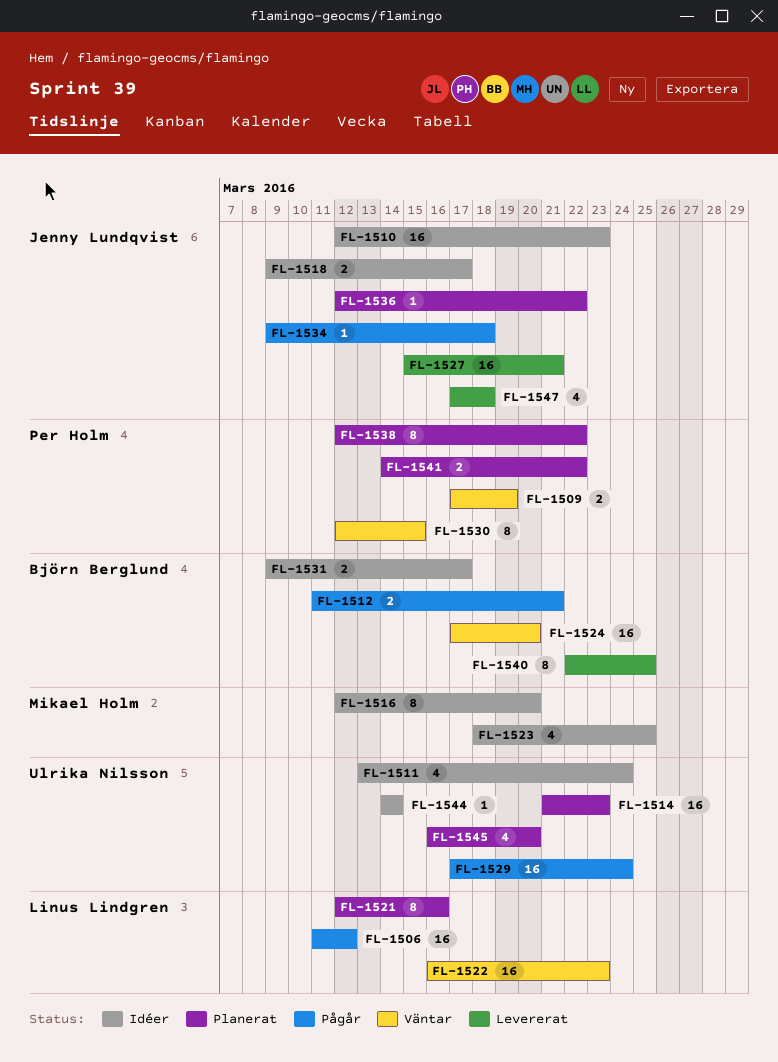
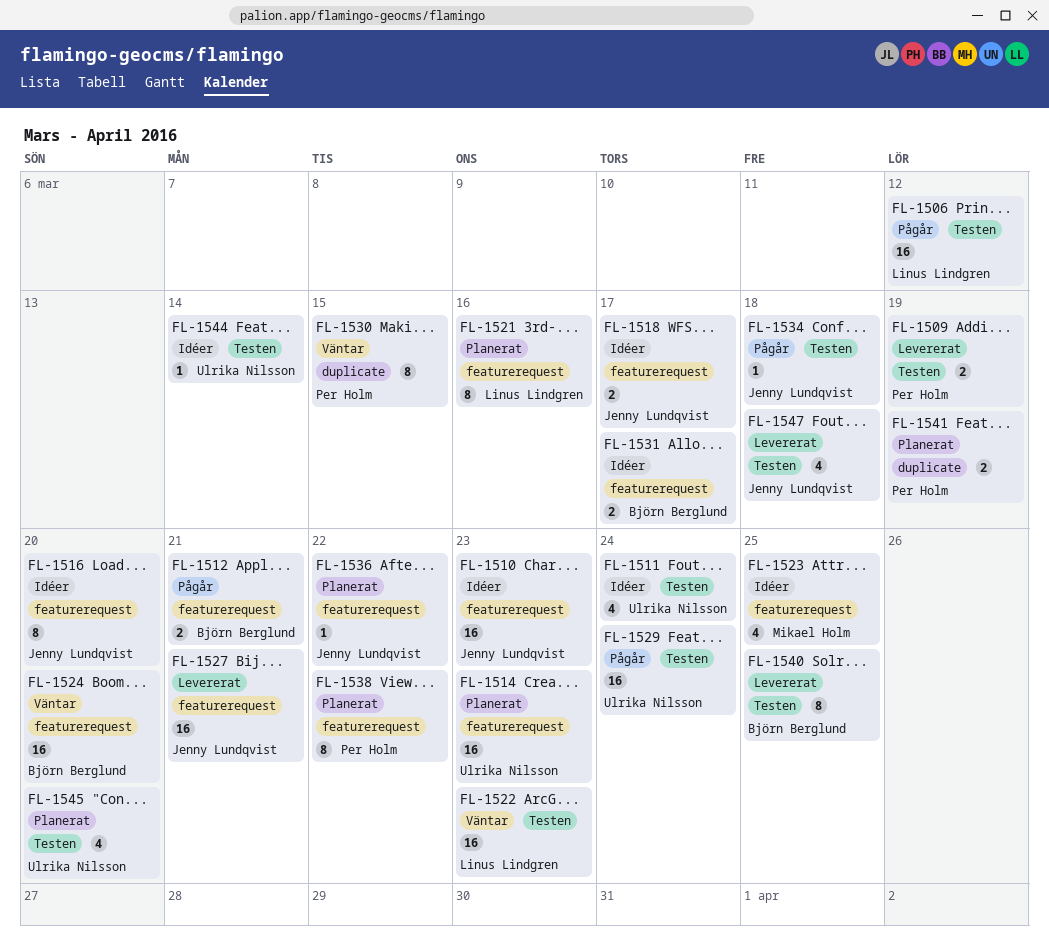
FL-1509, status: Väntar -> Levererat
FL-1516, owner: Mikael Holm -> Jenny Lundqvist
FL-1541, due: Mar 22 -> Mar 19

